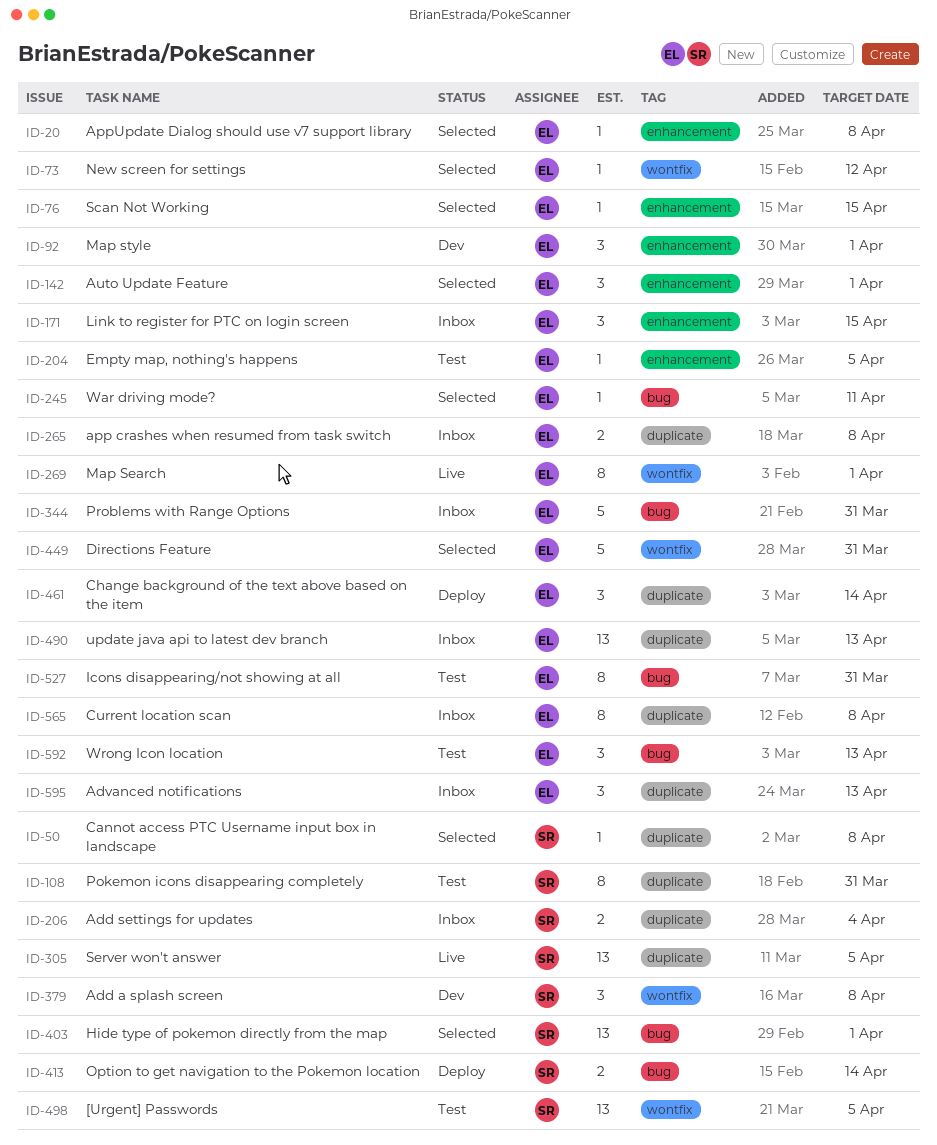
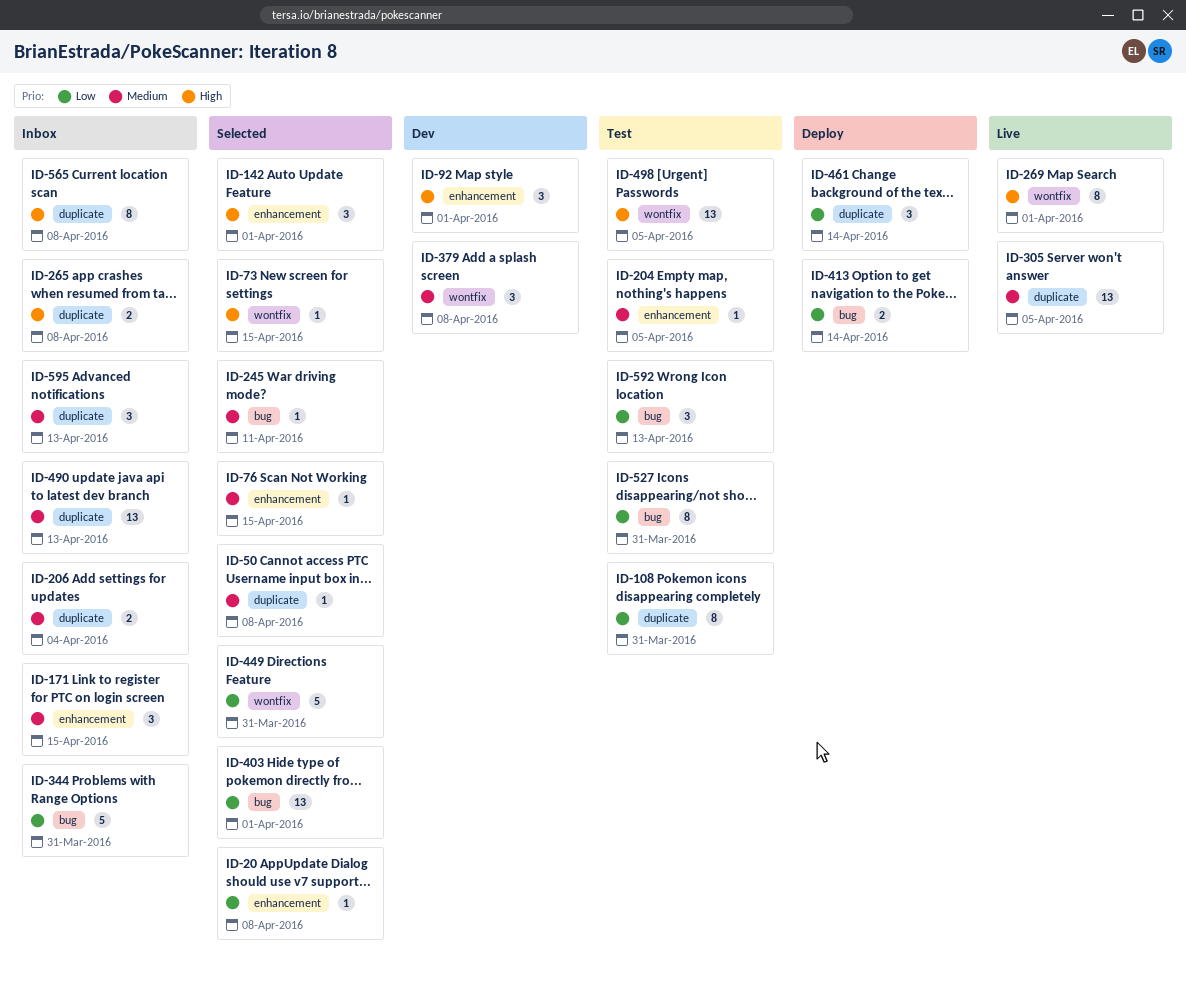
ID-73, due: Apr 12 -> Apr 15

